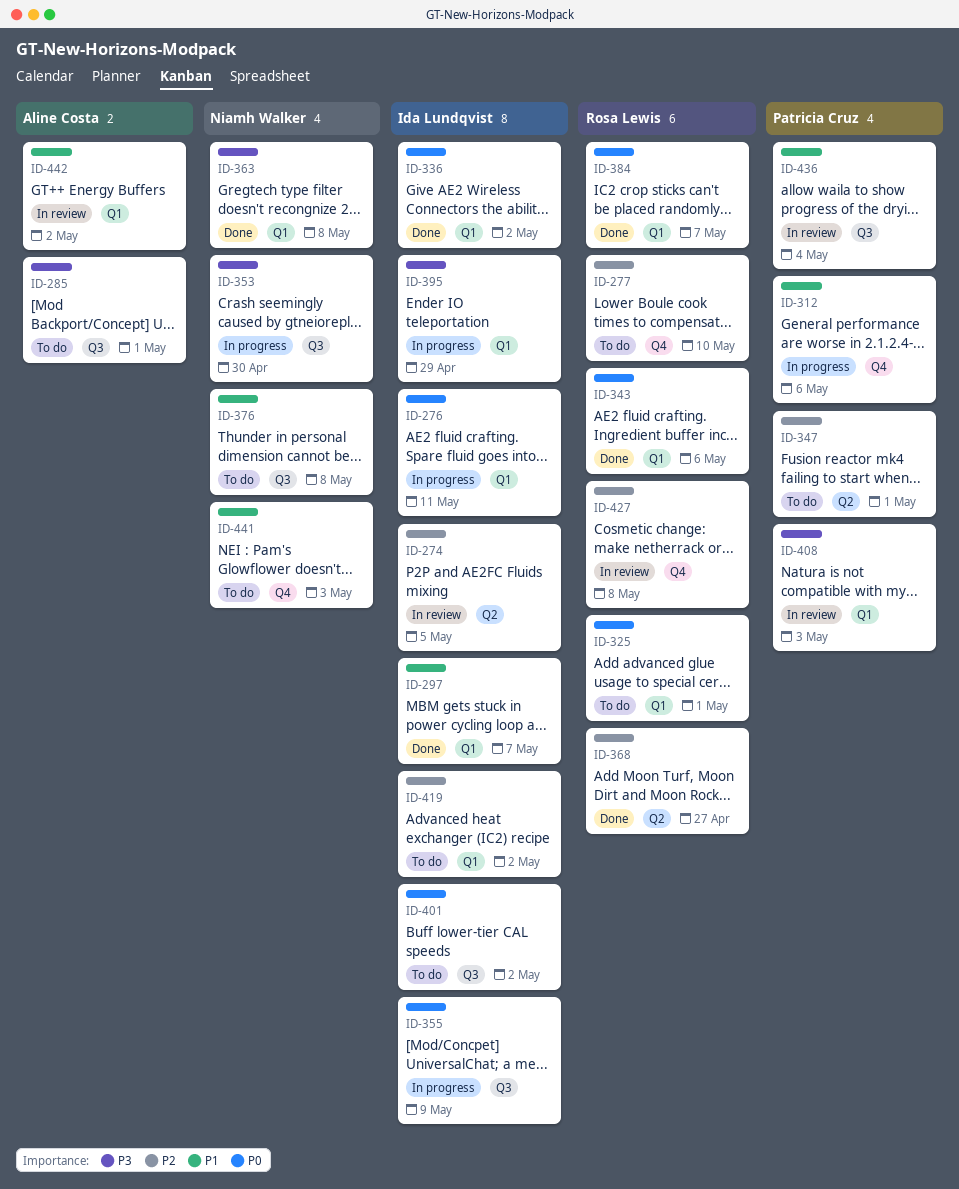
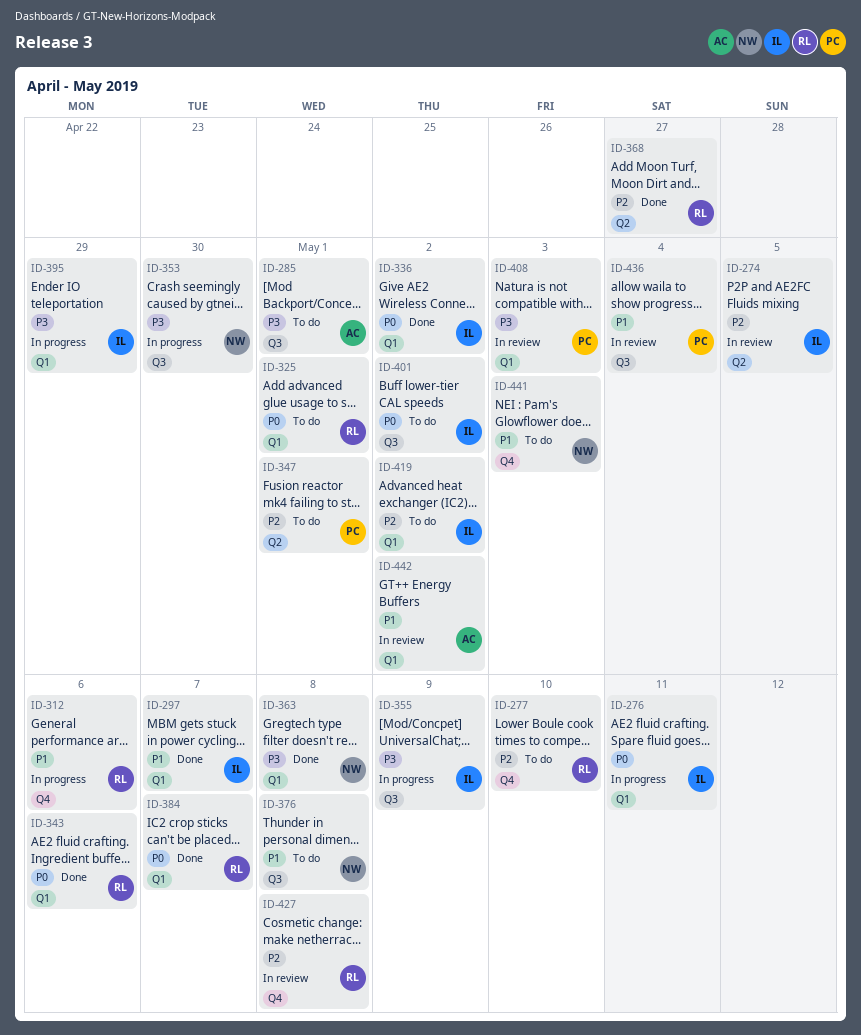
ID-312, owner: Patricia Cruz -> Rosa Lewis
ID-355, priority: P0 -> P3

